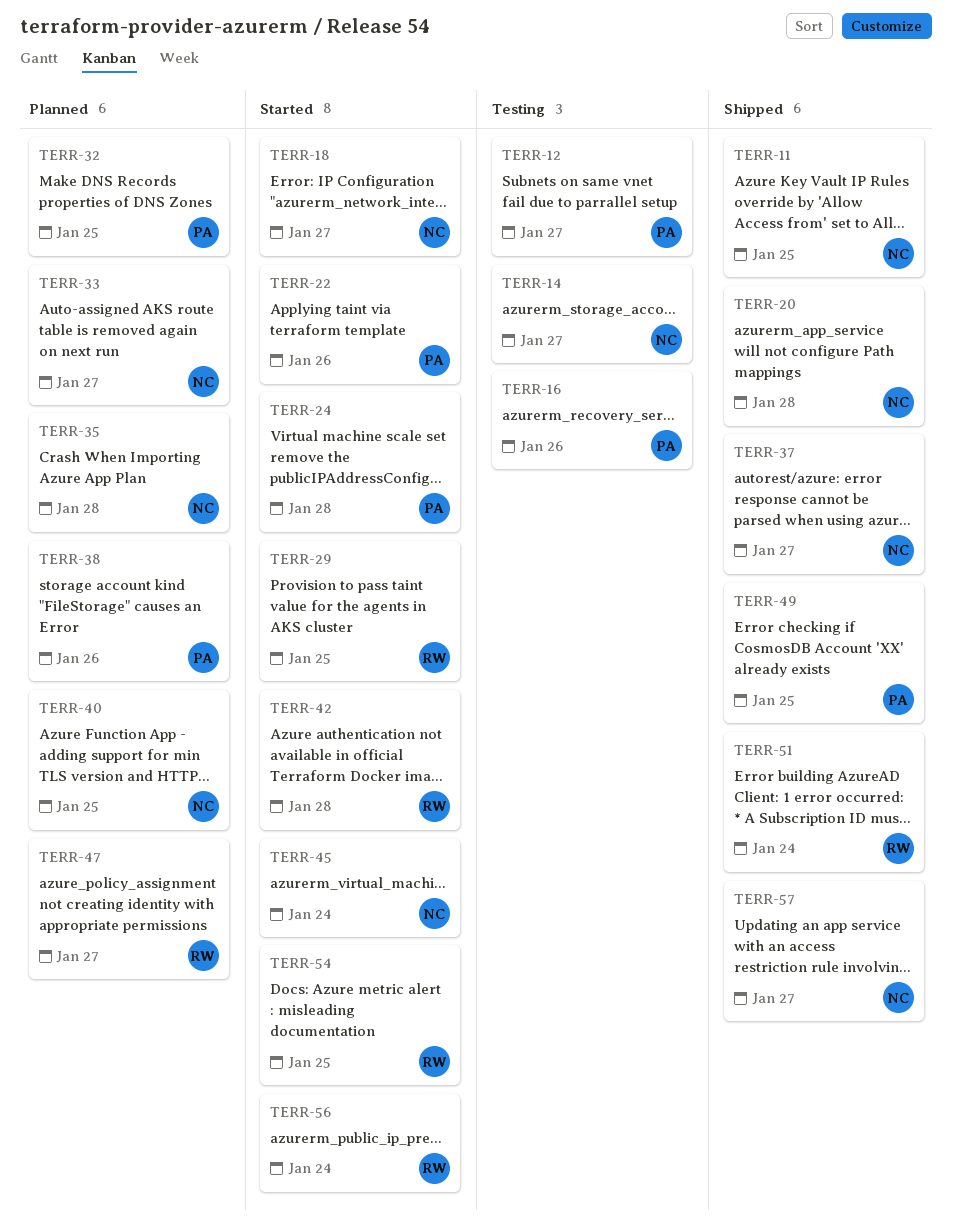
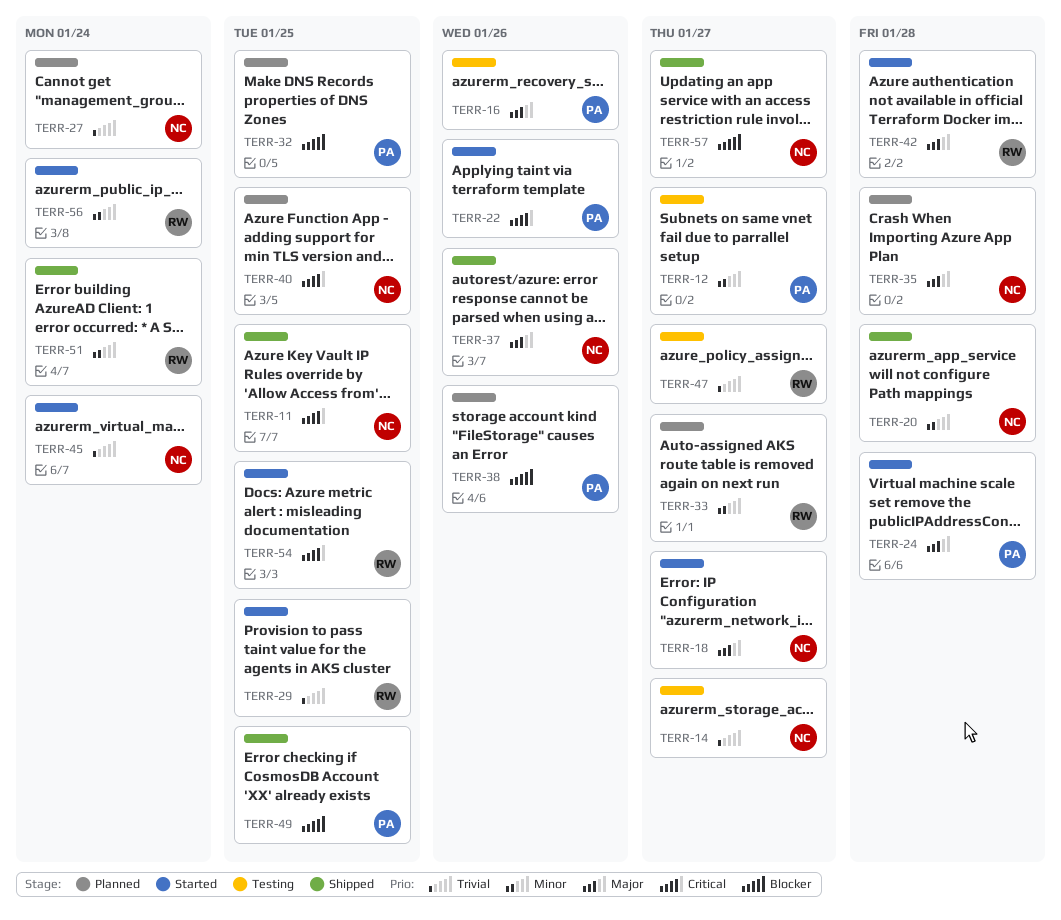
TERR-27: none -> present
TERR-33, owner: NC -> RW
TERR-37, due: Jan 27 -> Jan 26
TERR-47, status: Planned -> Testing

